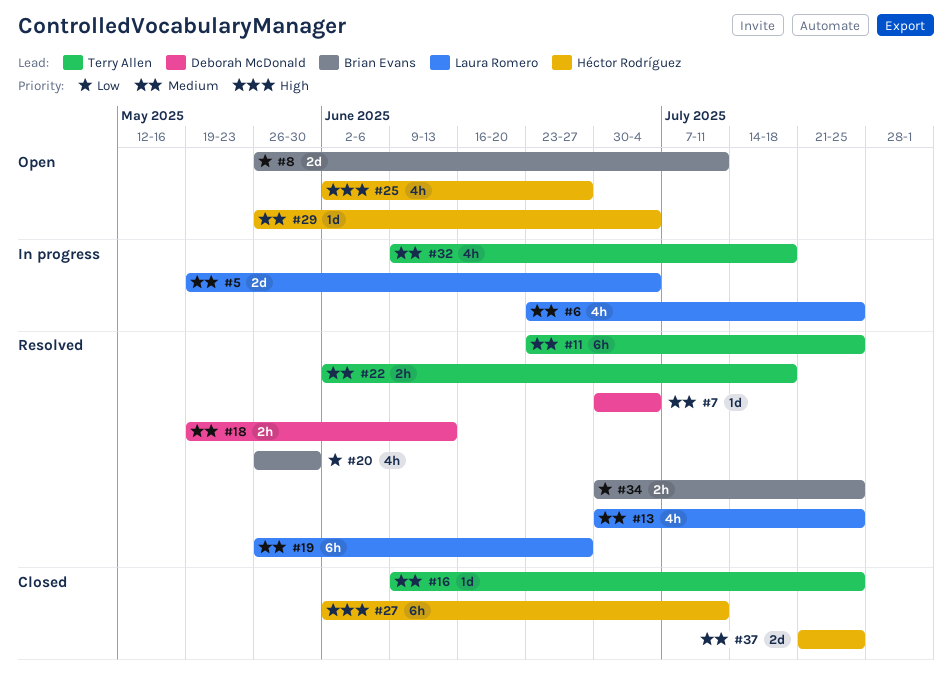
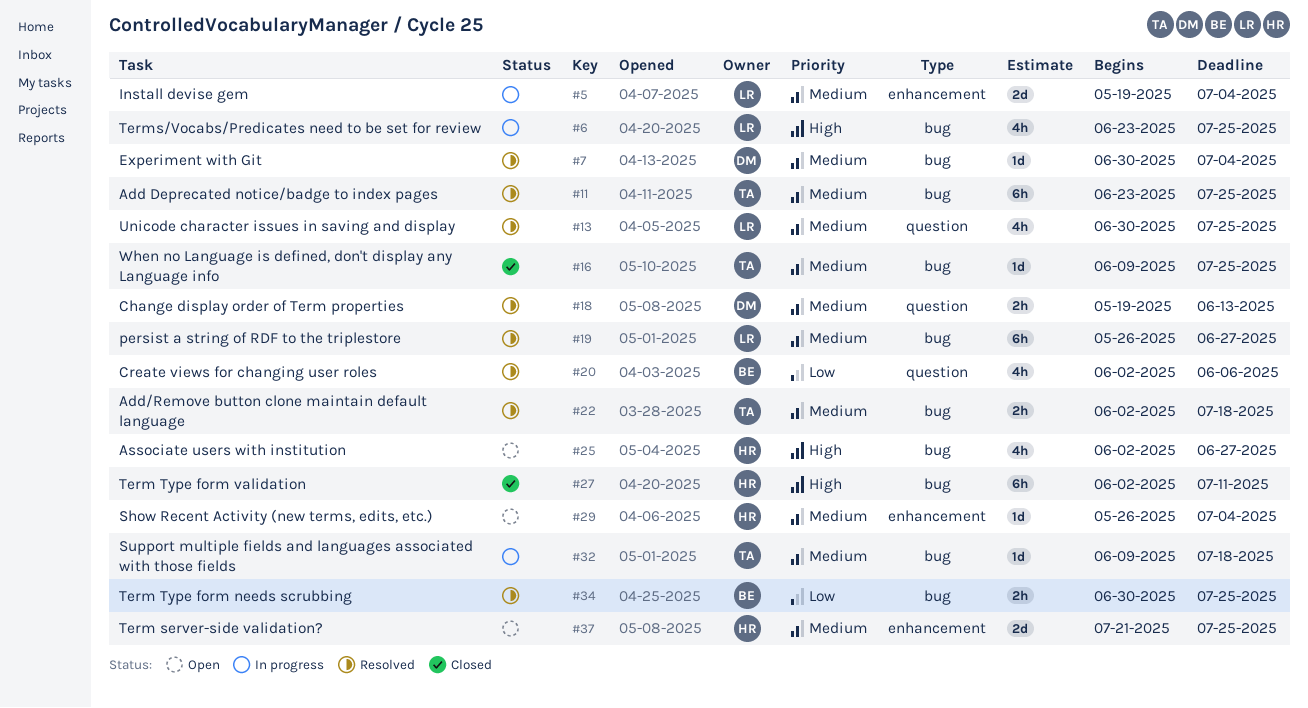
#6, priority: Medium -> High
#8: present -> none
#20, start: May 26 -> Jun 2
#20, due: May 30 -> Jun 6
#32, estimate: 4h -> 1d
#37, status: Closed -> Open

